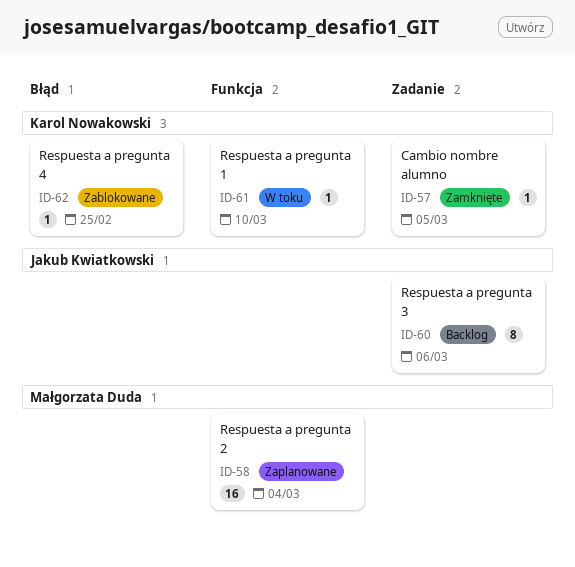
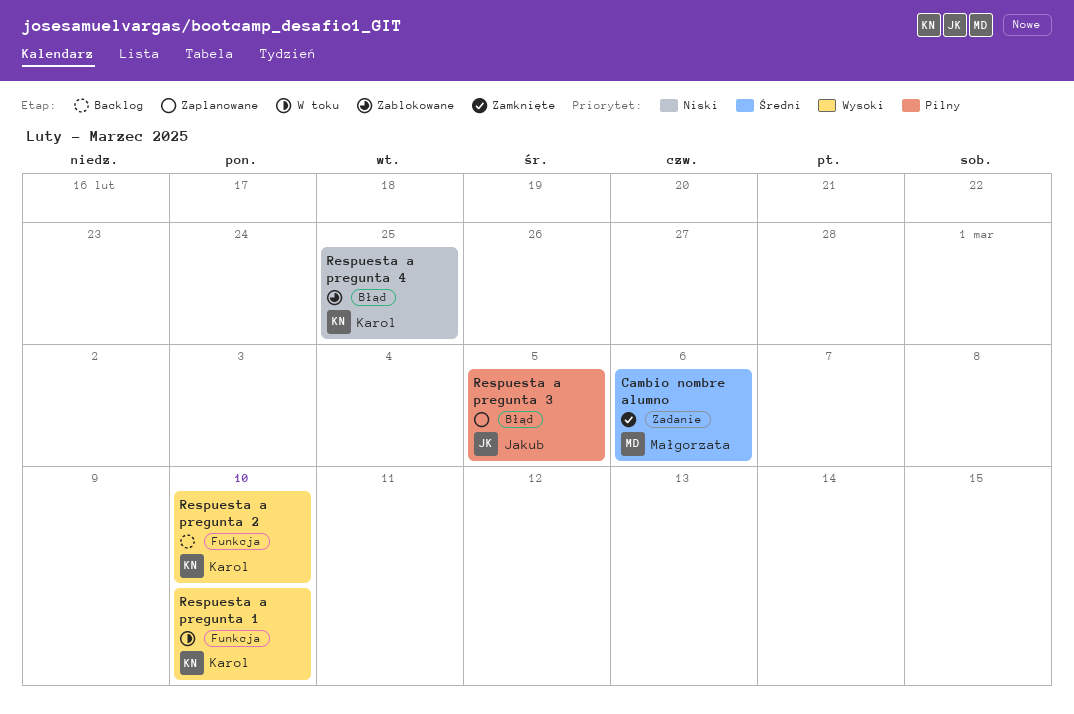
Cambio nombre alumno, owner: Karol Nowakowski -> Małgorzata Duda
Cambio nombre alumno, due: Mar 5 -> Mar 6
Respuesta a pregunta 2, status: Zaplanowane -> Backlog
Respuesta a pregunta 2, owner: Małgorzata Duda -> Karol Nowakowski
Respuesta a pregunta 2, due: Mar 4 -> Mar 10
Respuesta a pregunta 3, status: Backlog -> Zaplanowane
Respuesta a pregunta 3, label: Zadanie -> Błąd
Respuesta a pregunta 3, due: Mar 6 -> Mar 5

